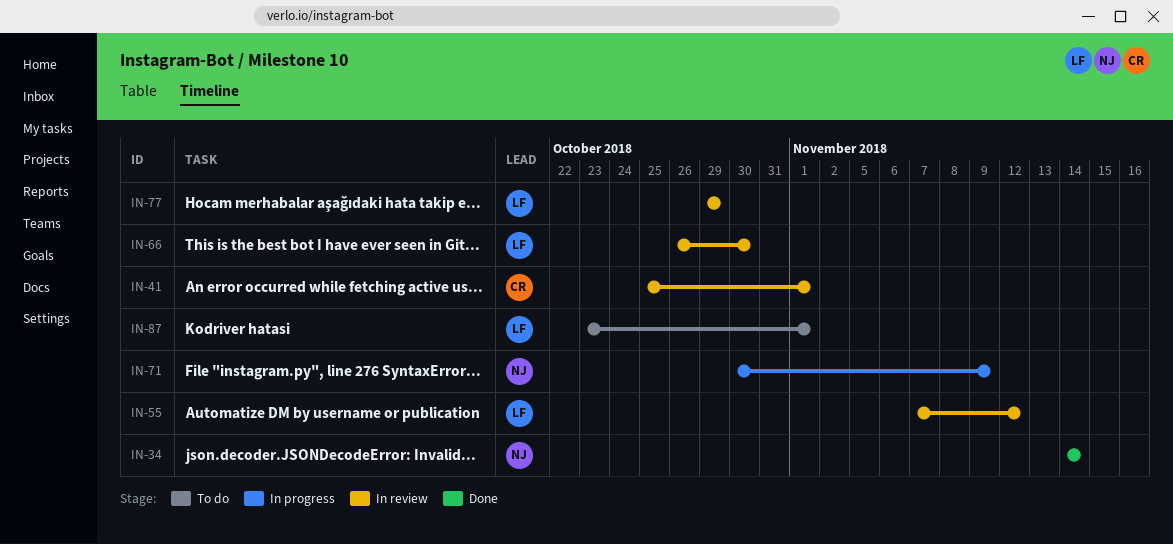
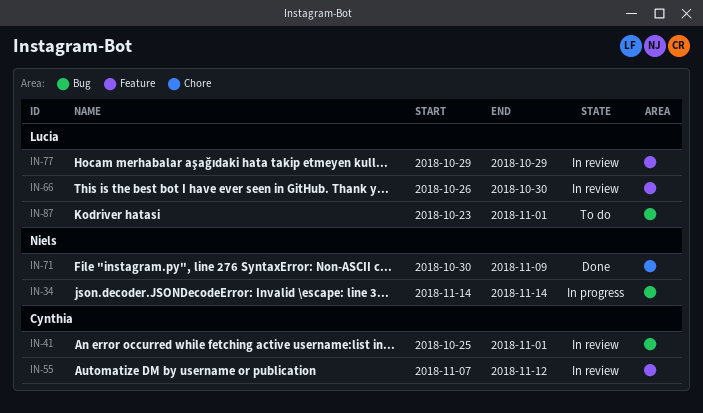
IN-34, status: Done -> In progress
IN-55, owner: Lucia -> Cynthia
IN-71, status: In progress -> Done

